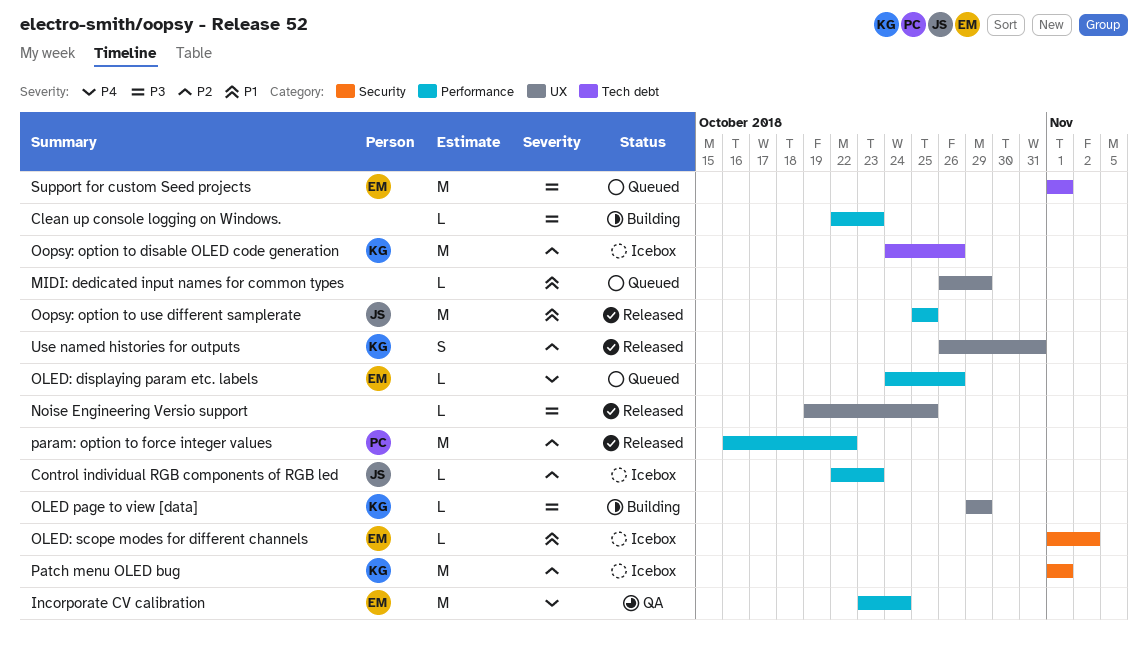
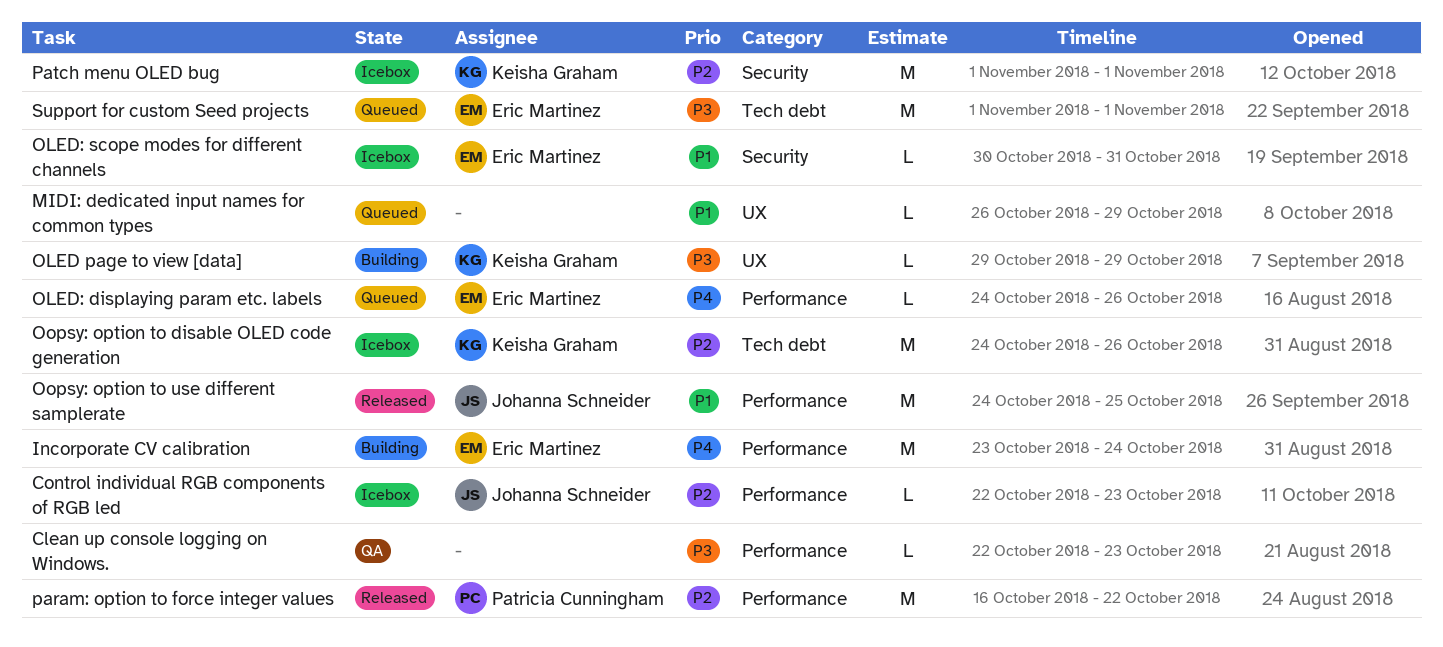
Clean up console logging on Windows., status: Building -> QA
Incorporate CV calibration, status: QA -> Building
Noise Engineering Versio support: present -> none
OLED: scope modes for different channels, start: Nov 1 -> Oct 30
OLED: scope modes for different channels, due: Nov 2 -> Oct 31
Oopsy: option to use different samplerate, start: Oct 25 -> Oct 24
Use named histories for outputs: present -> none

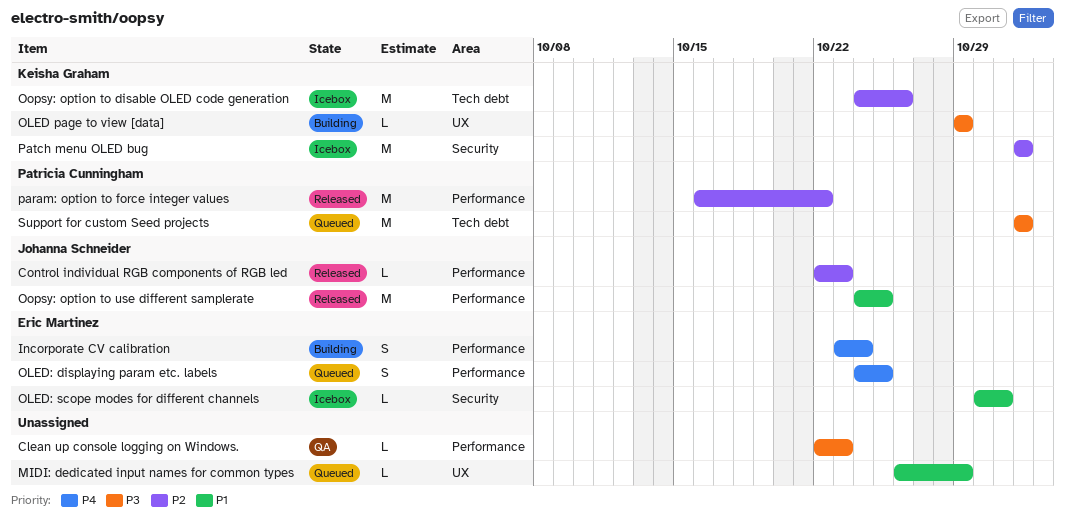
Control individual RGB components of RGB led, status: Icebox -> Released
Incorporate CV calibration, estimate: M -> S
OLED: displaying param etc. labels, estimate: L -> S
OLED: displaying param etc. labels, due: Oct 26 -> Oct 25
Support for custom Seed projects, owner: Eric Martinez -> Patricia Cunningham

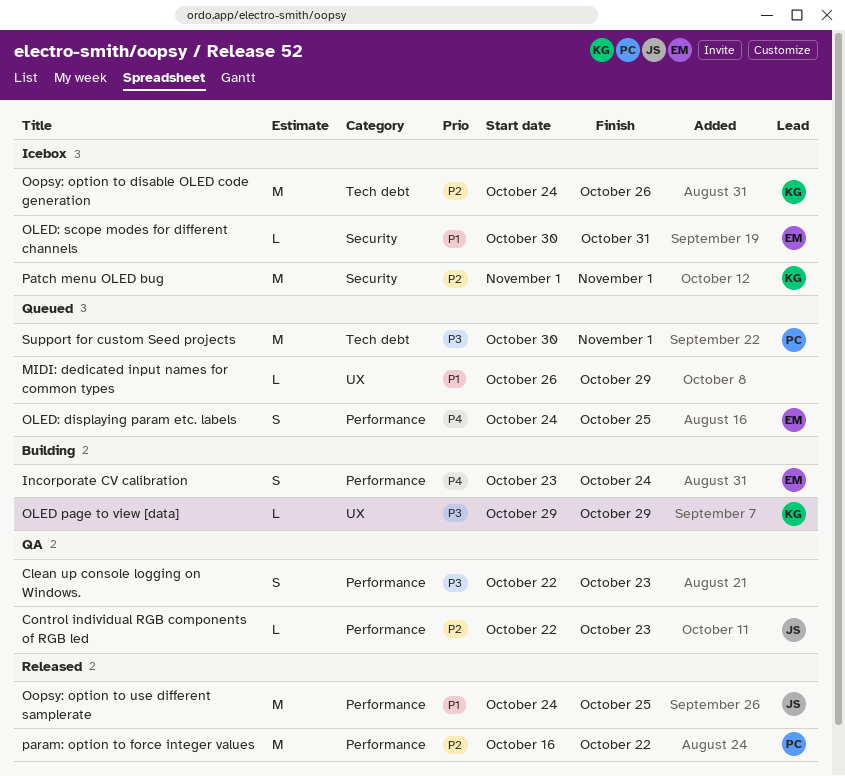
Clean up console logging on Windows., estimate: L -> S
Control individual RGB components of RGB led, status: Released -> QA
Support for custom Seed projects, start: Nov 1 -> Oct 30

